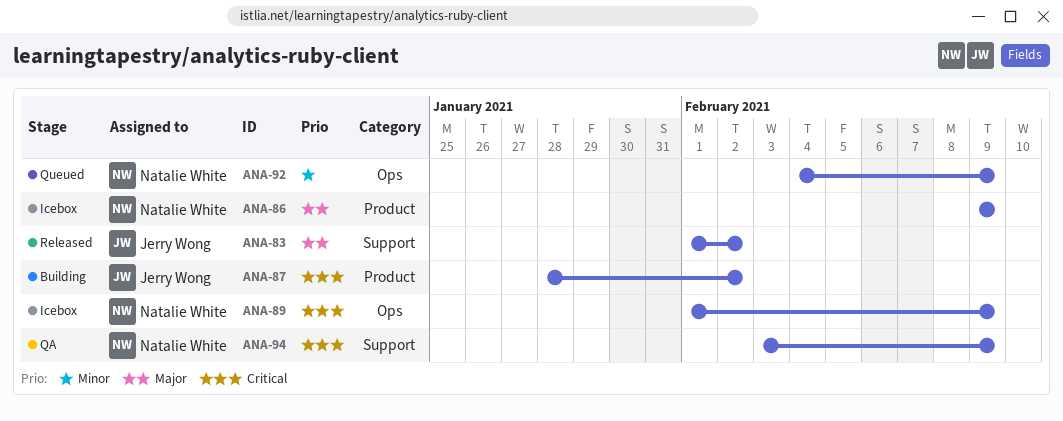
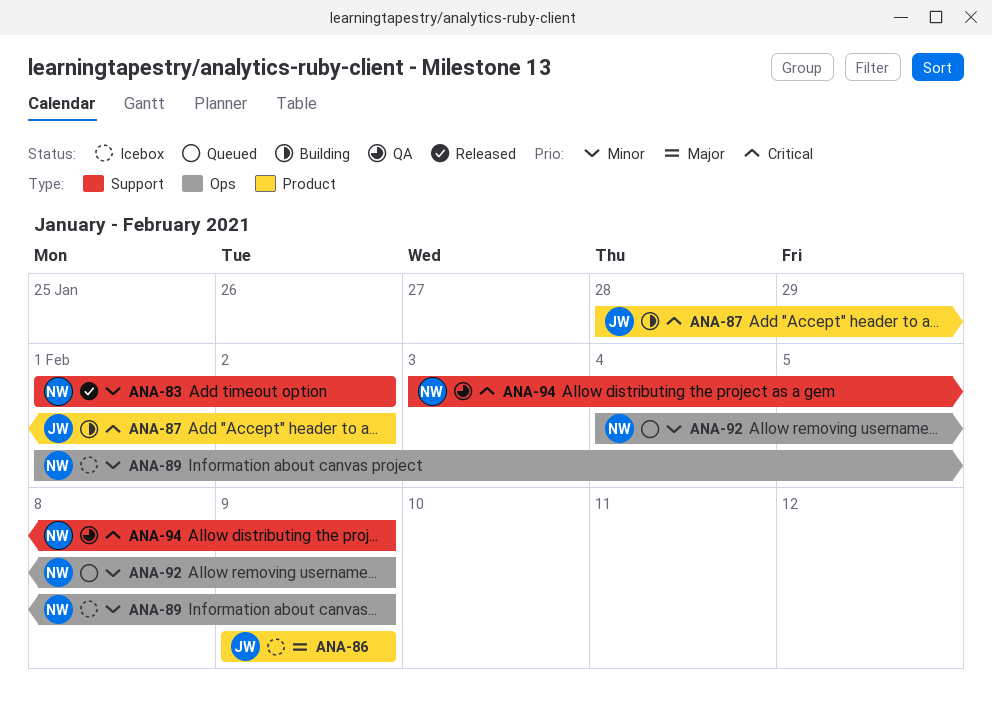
ANA-83, owner: Jerry Wong -> Natalie White
ANA-83, priority: Major -> Minor
ANA-86, owner: Natalie White -> Jerry Wong
ANA-89, priority: Critical -> Minor

